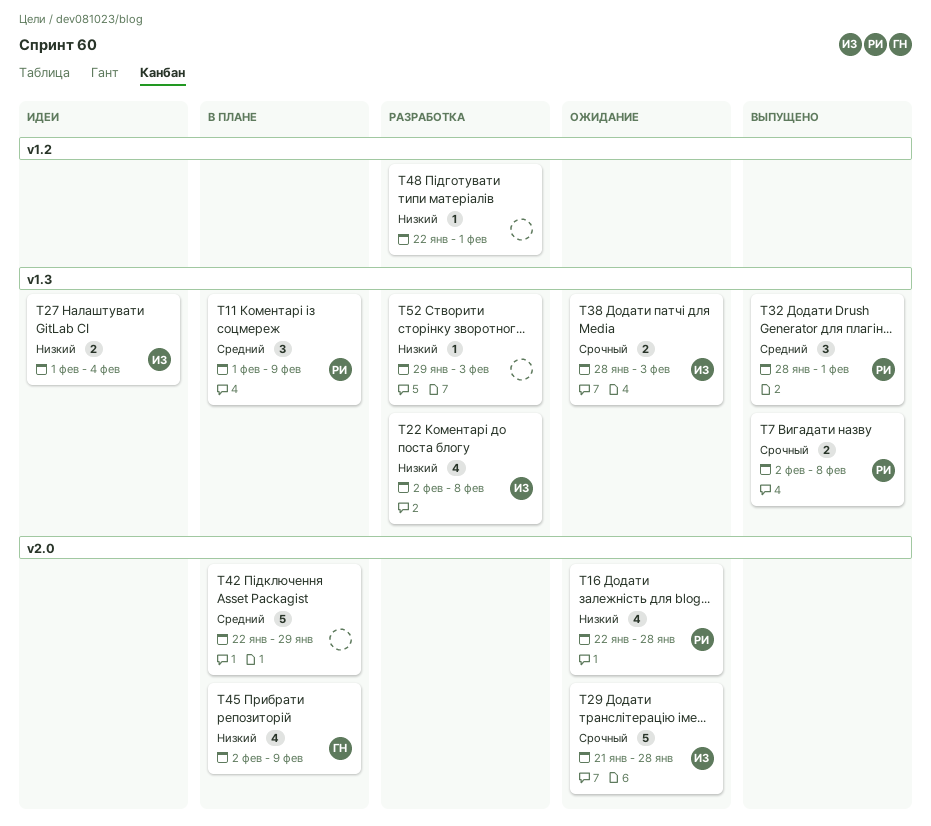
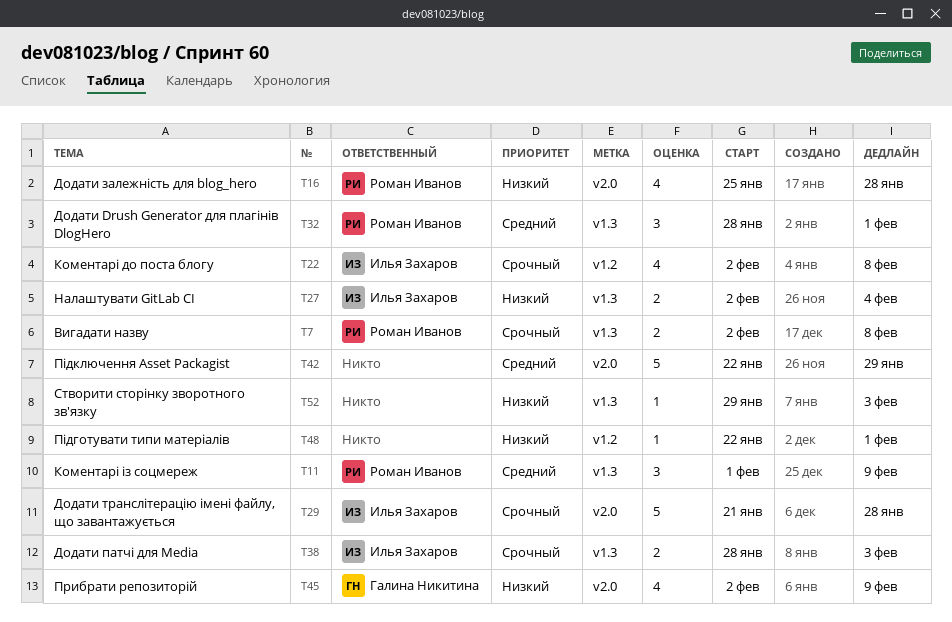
T16, start: Jan 22 -> Jan 25
T22, priority: Низкий -> Срочный
T22, label: v1.3 -> v1.2
T27, start: Feb 1 -> Feb 2

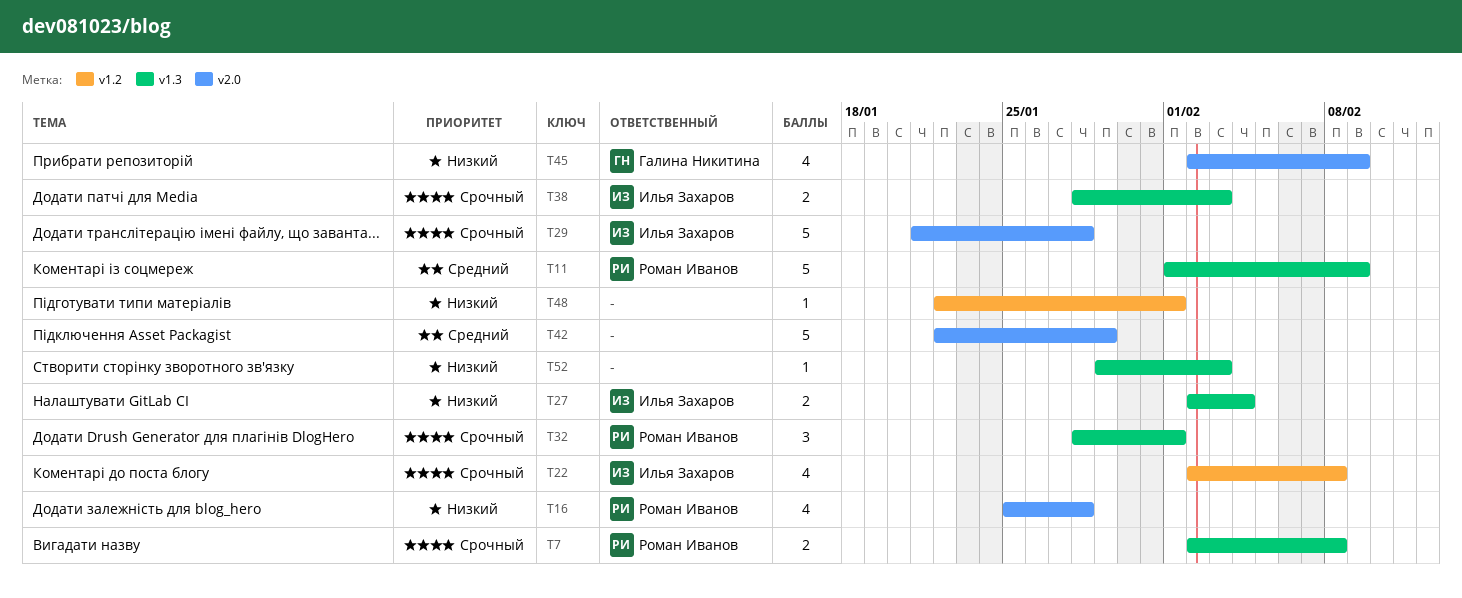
T11, estimate: 3 -> 5
T32, priority: Средний -> Срочный

